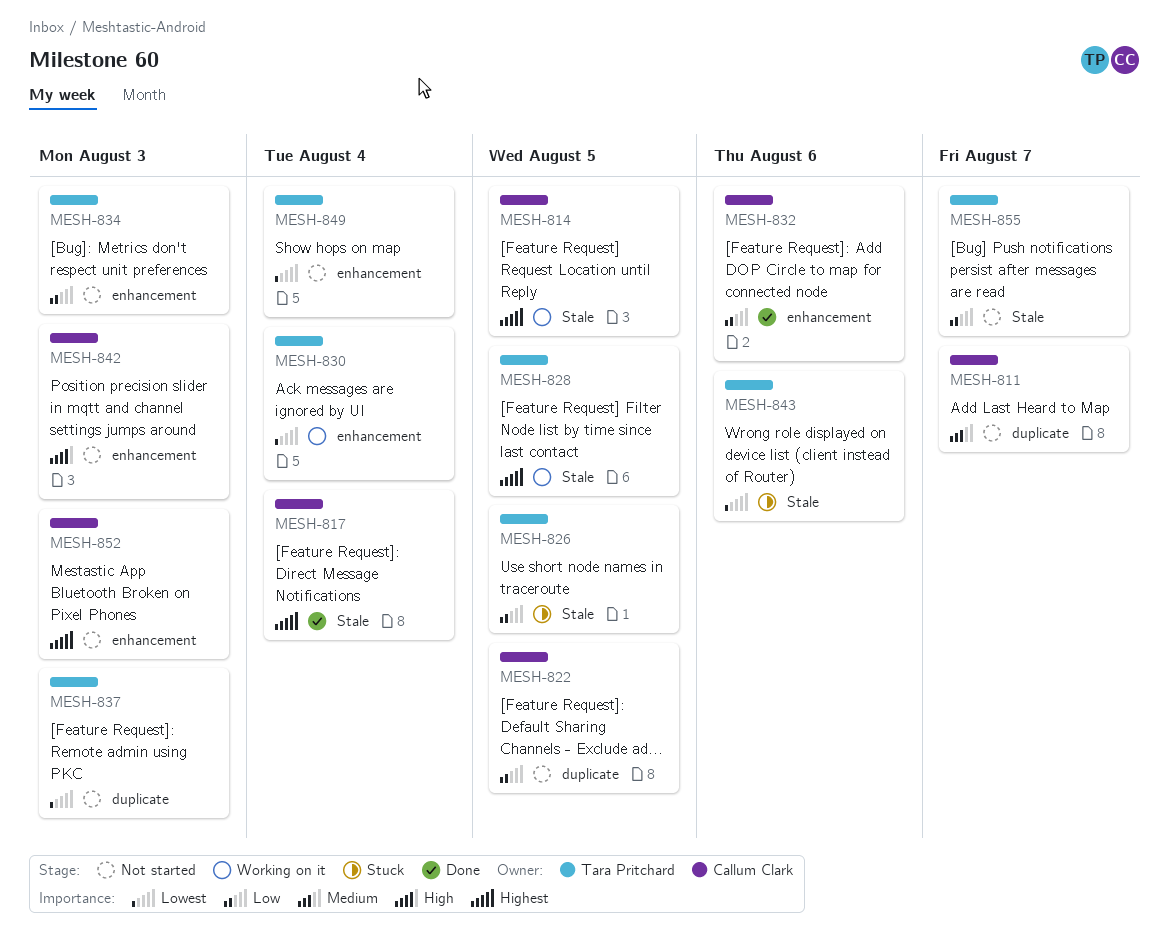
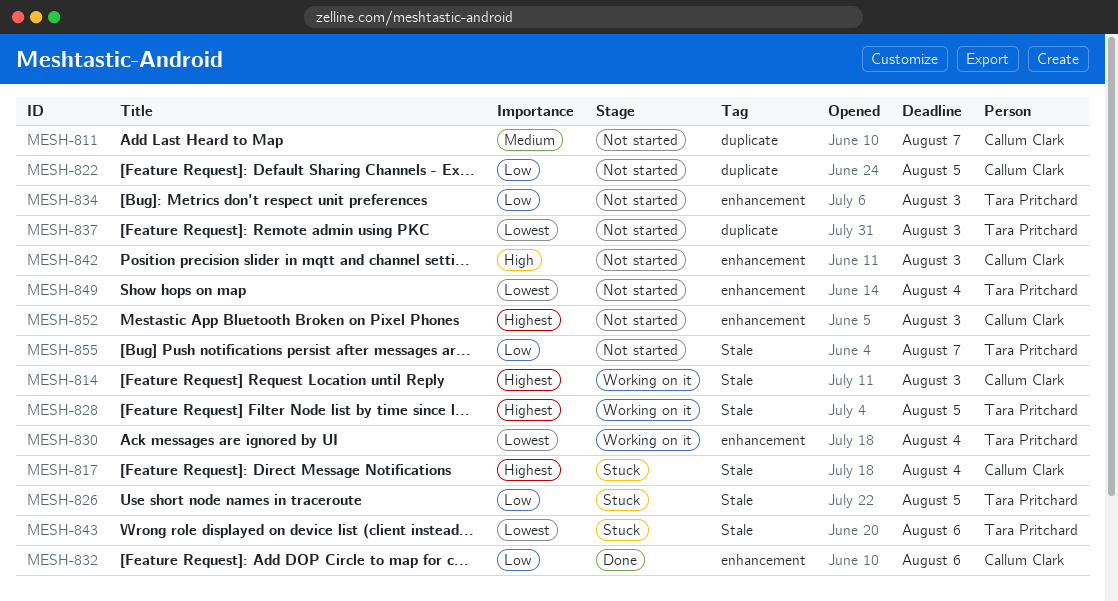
MESH-814, due: Aug 5 -> Aug 3
MESH-817, status: Done -> Stuck

